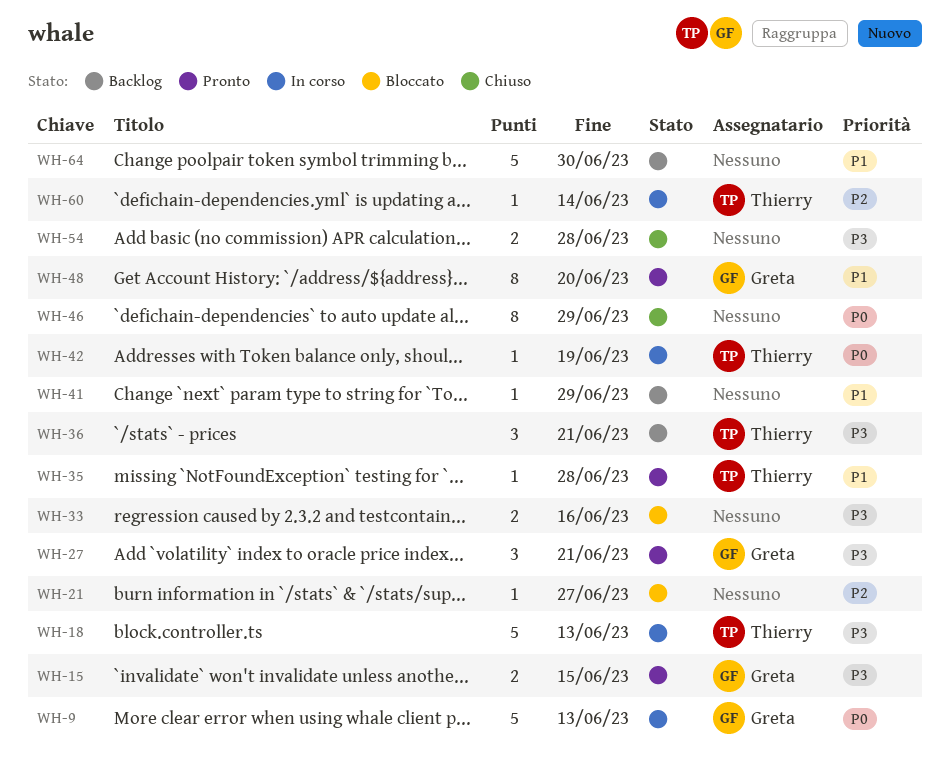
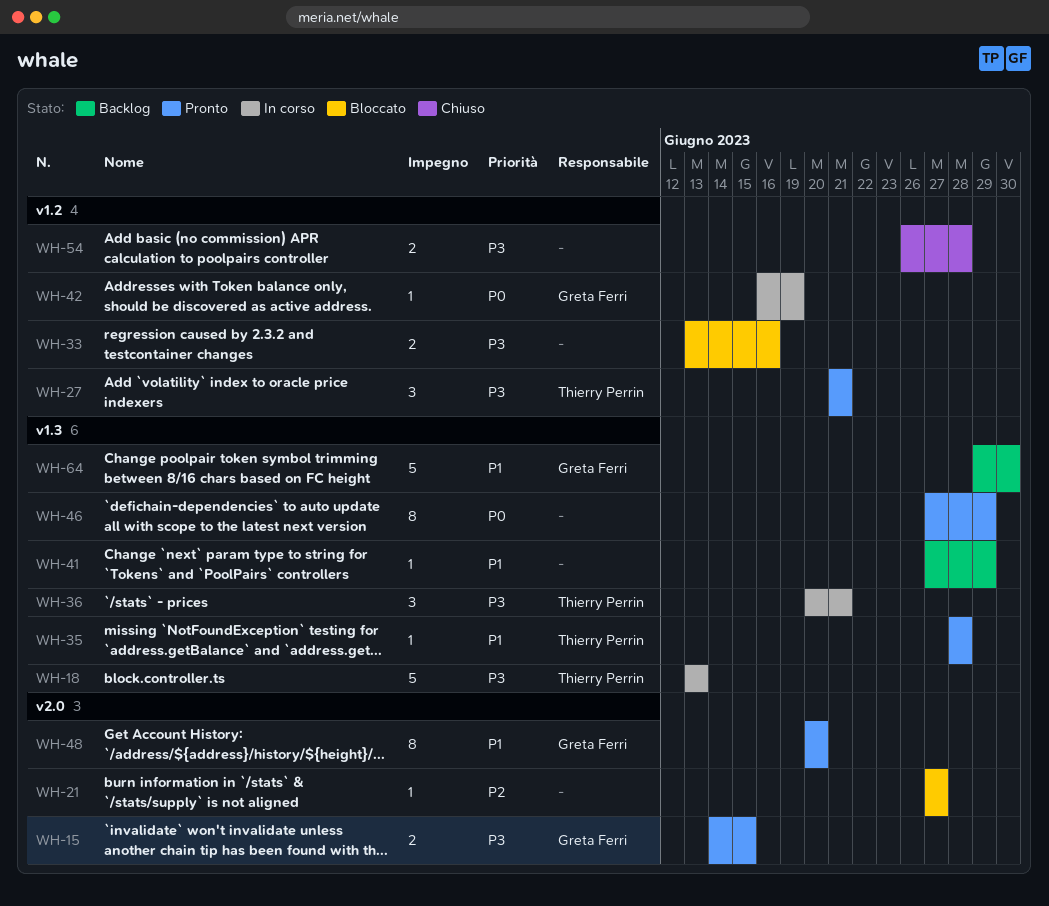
WH-9: present -> none
WH-27, owner: Greta Ferri -> Thierry Perrin
WH-36, status: Backlog -> In corso
WH-42, owner: Thierry Perrin -> Greta Ferri
WH-46, status: Chiuso -> Pronto
WH-60: present -> none
WH-64, owner: none -> Greta Ferri

